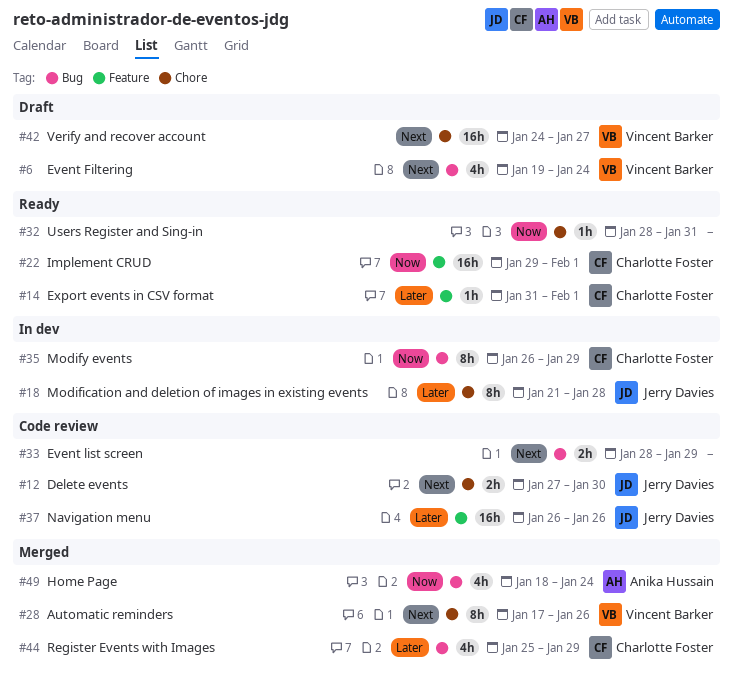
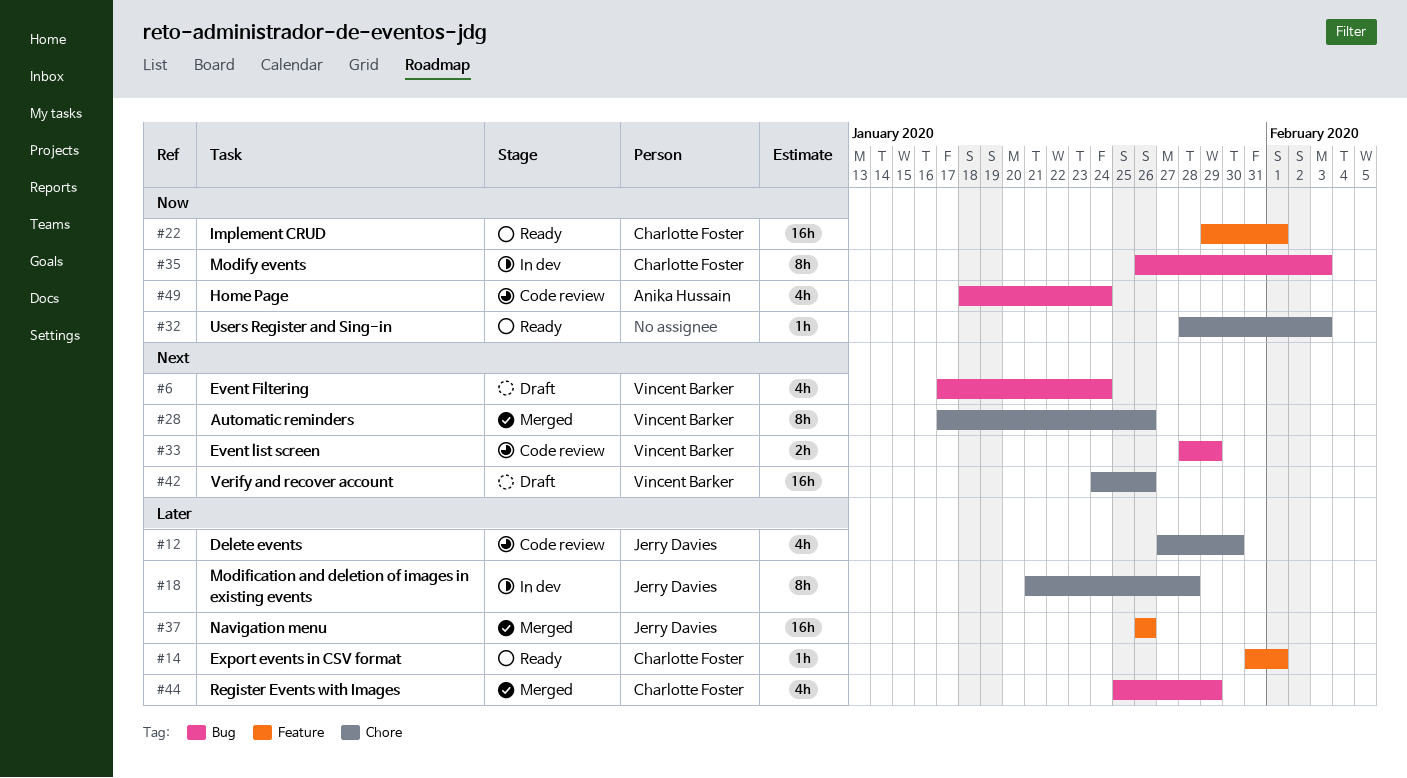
#6, start: Jan 19 -> Jan 17
#12, priority: Next -> Later
#12, estimate: 2h -> 4h
#32, due: Jan 31 -> Feb 3
#33, owner: none -> Vincent Barker
#35, due: Jan 29 -> Feb 3
#37, status: Code review -> Merged
#42, due: Jan 27 -> Jan 26
#49, status: Merged -> Code review

